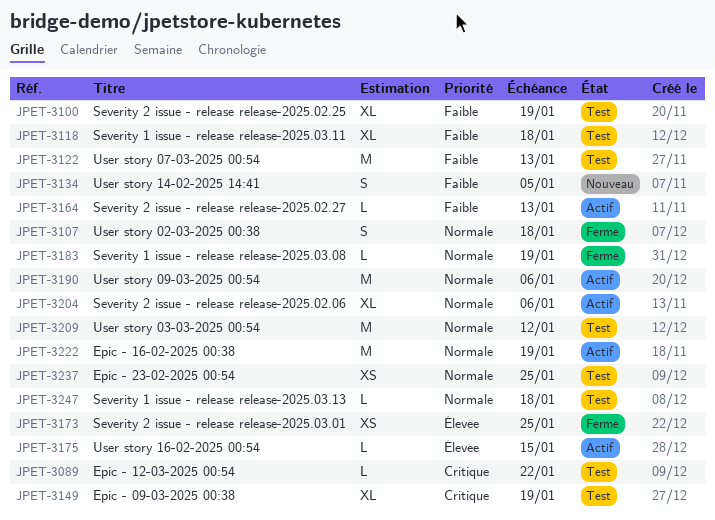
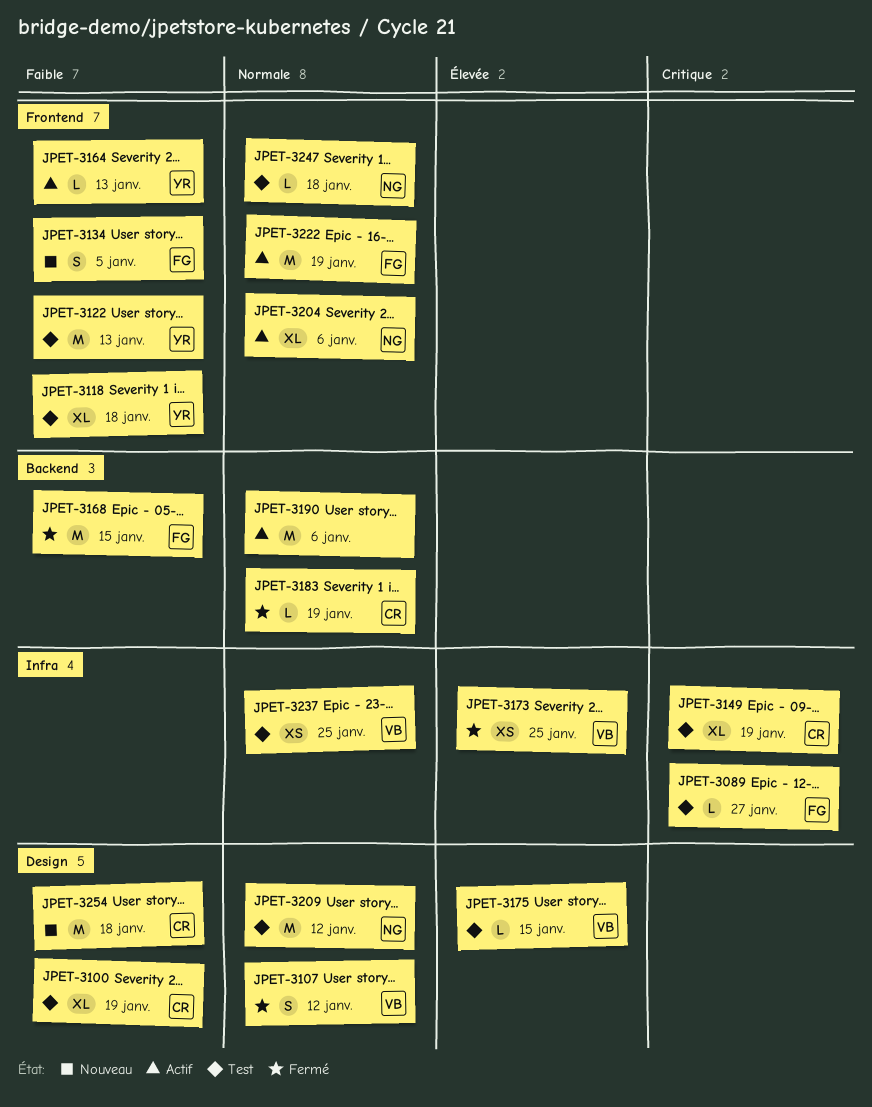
JPET-3089, due: Jan 22 -> Jan 27
JPET-3107, due: Jan 18 -> Jan 12
JPET-3168: none -> present
JPET-3175, status: Actif -> Test
JPET-3254: none -> present

